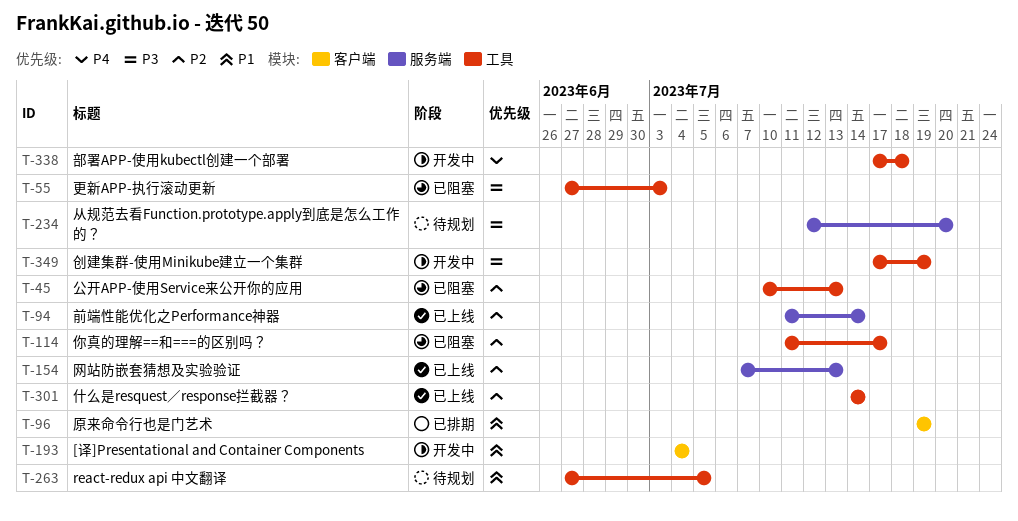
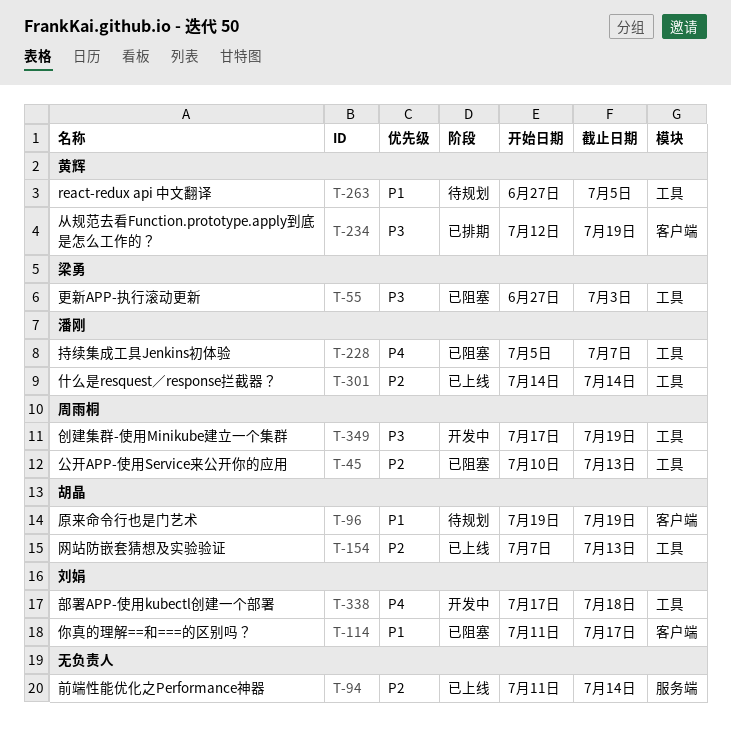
T-96, status: 已排期 -> 待规划
T-114, priority: P2 -> P1
T-114, label: 工具 -> 客户端
T-154, label: 服务端 -> 工具
T-193: present -> none
T-228: none -> present
T-234, status: 待规划 -> 已排期
T-234, label: 服务端 -> 客户端
T-234, due: Jul 20 -> Jul 19

